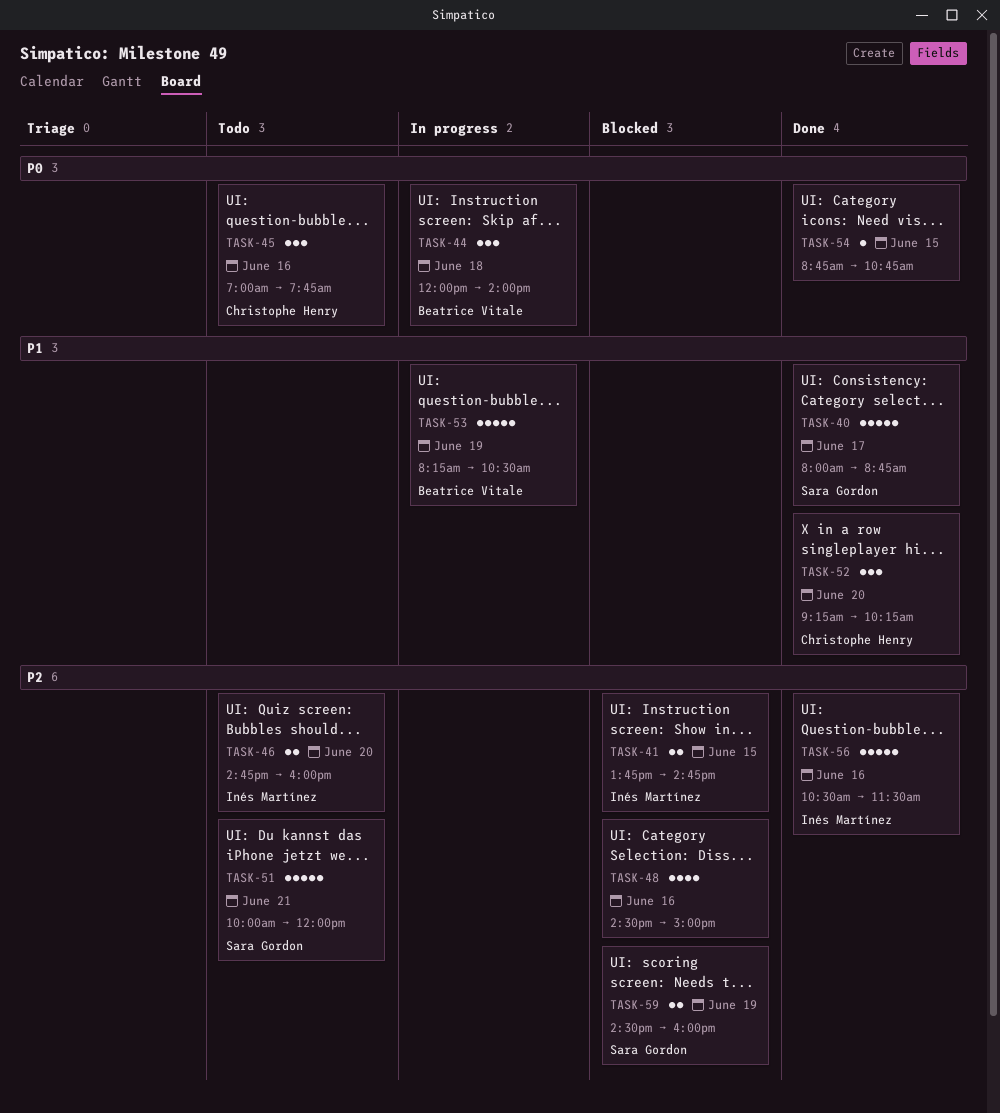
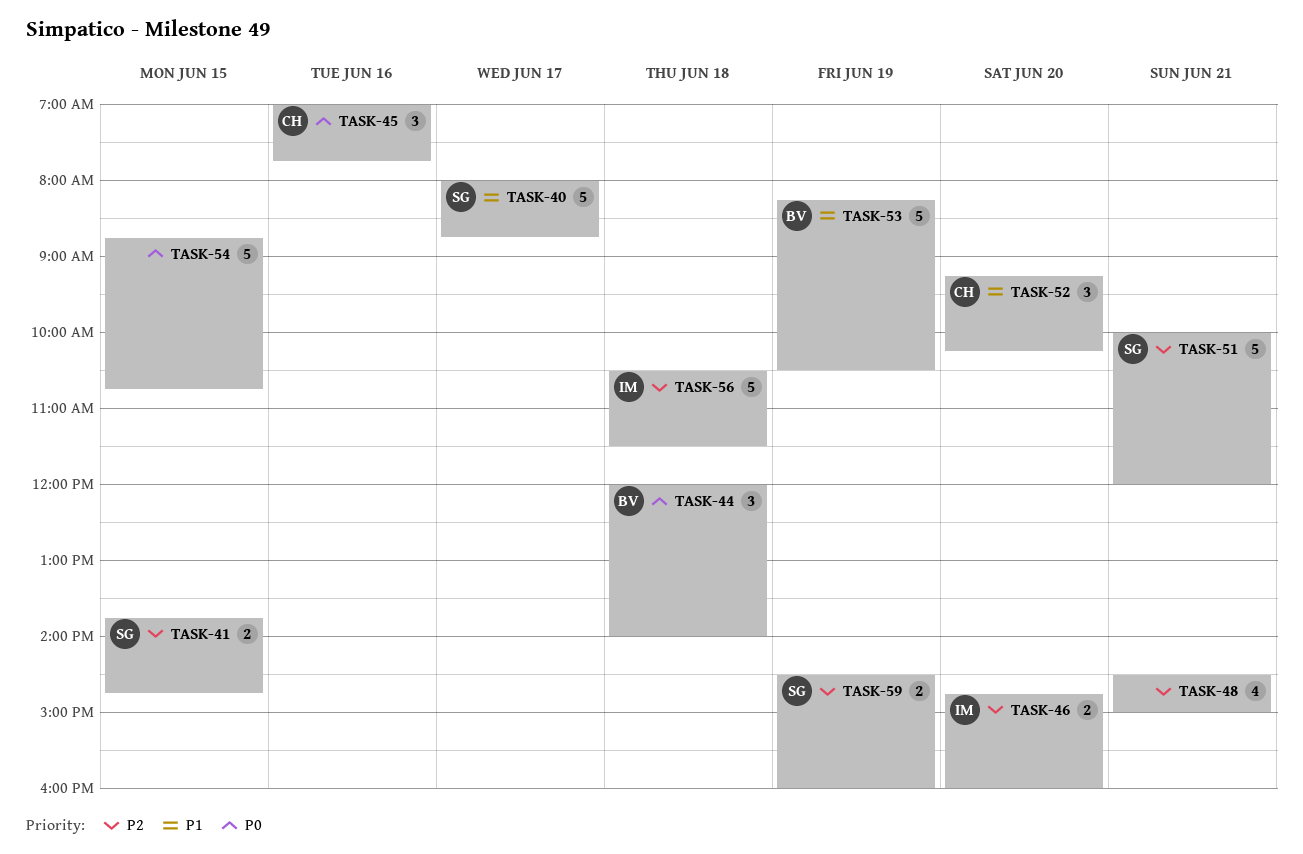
TASK-41, owner: Inés Martínez -> Sara Gordon
TASK-48, day: Jun 16 -> Jun 21
TASK-54, estimate: 1 -> 5
TASK-56, day: Jun 16 -> Jun 18

